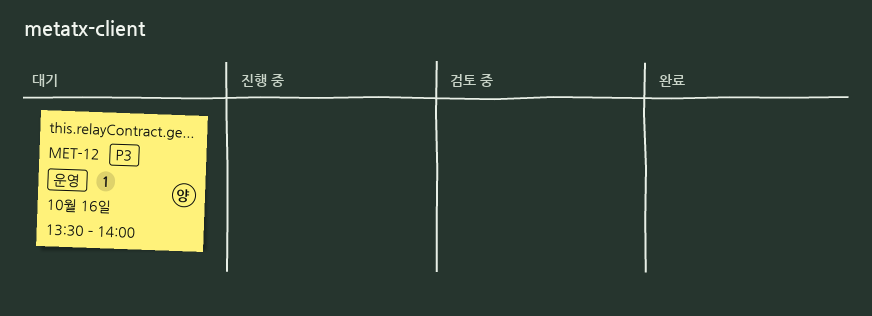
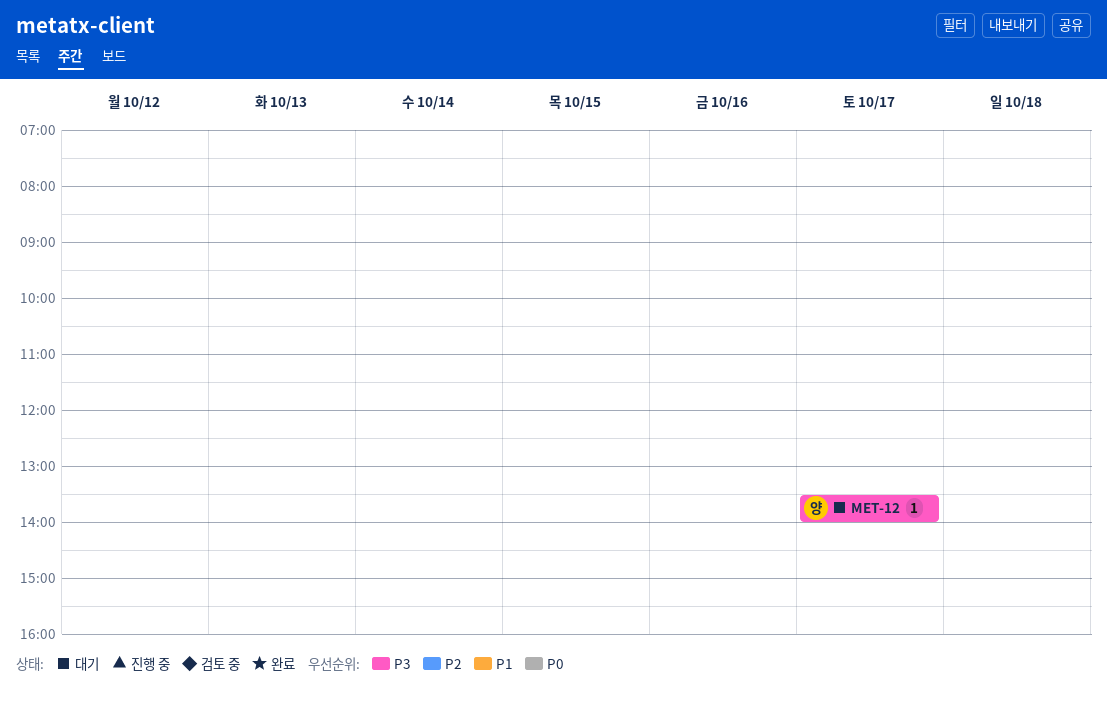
MET-12, day: Oct 16 -> Oct 17

